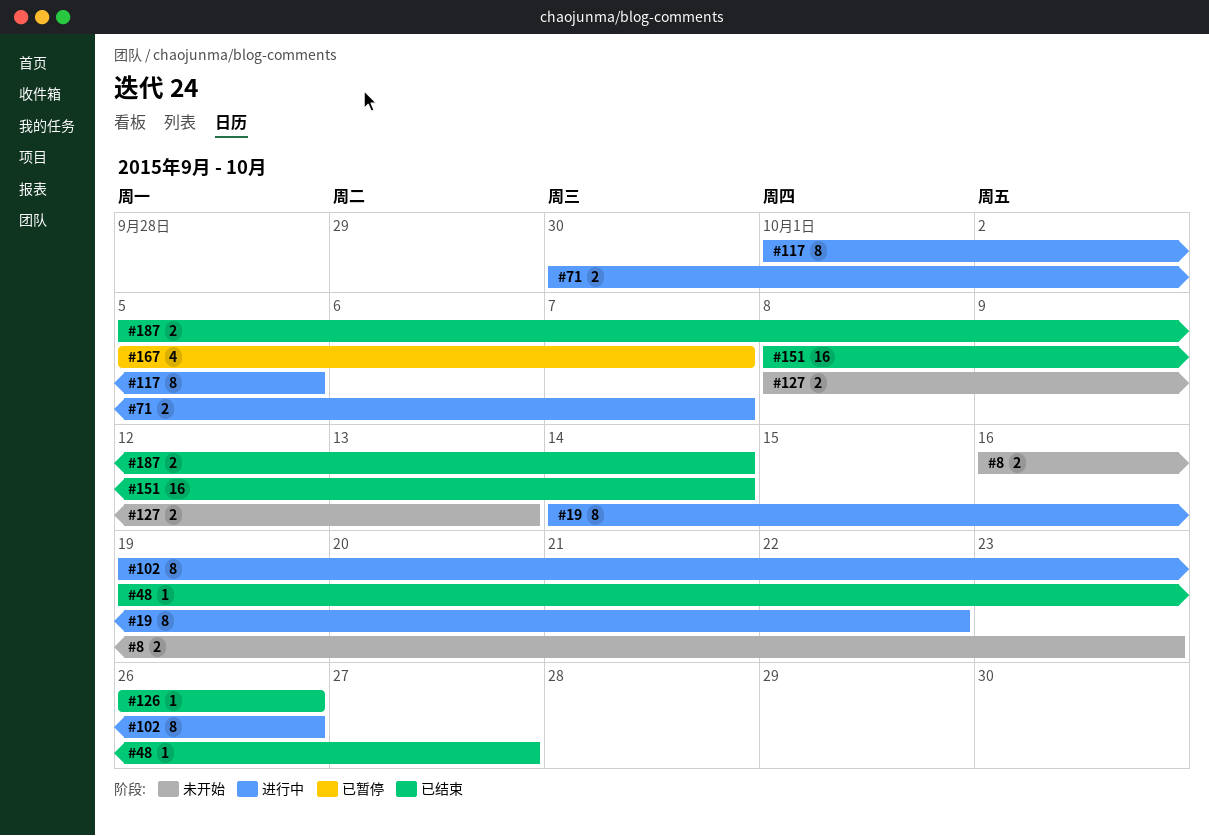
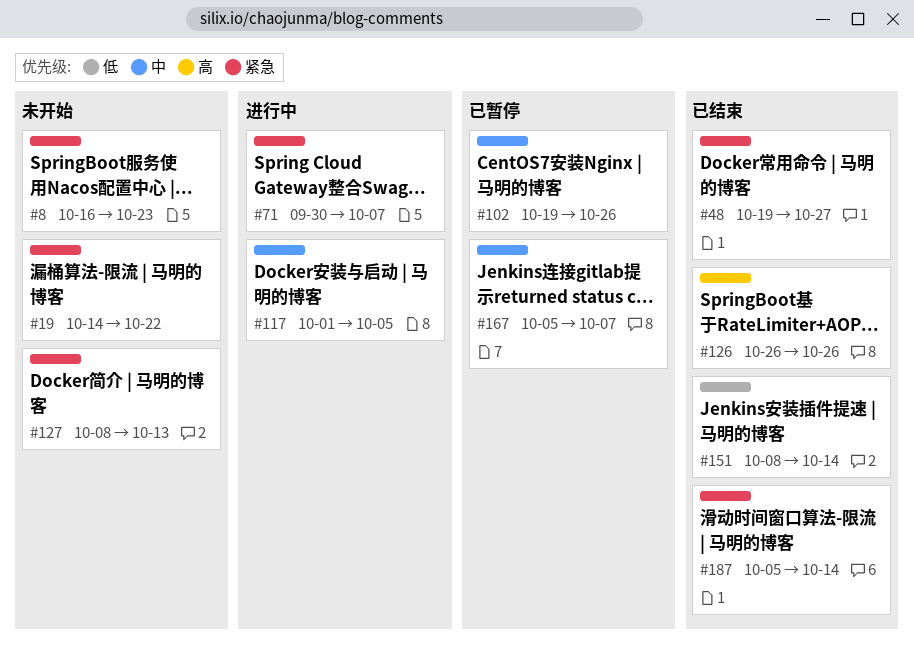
#19, status: 进行中 -> 未开始
#102, status: 进行中 -> 已暂停

